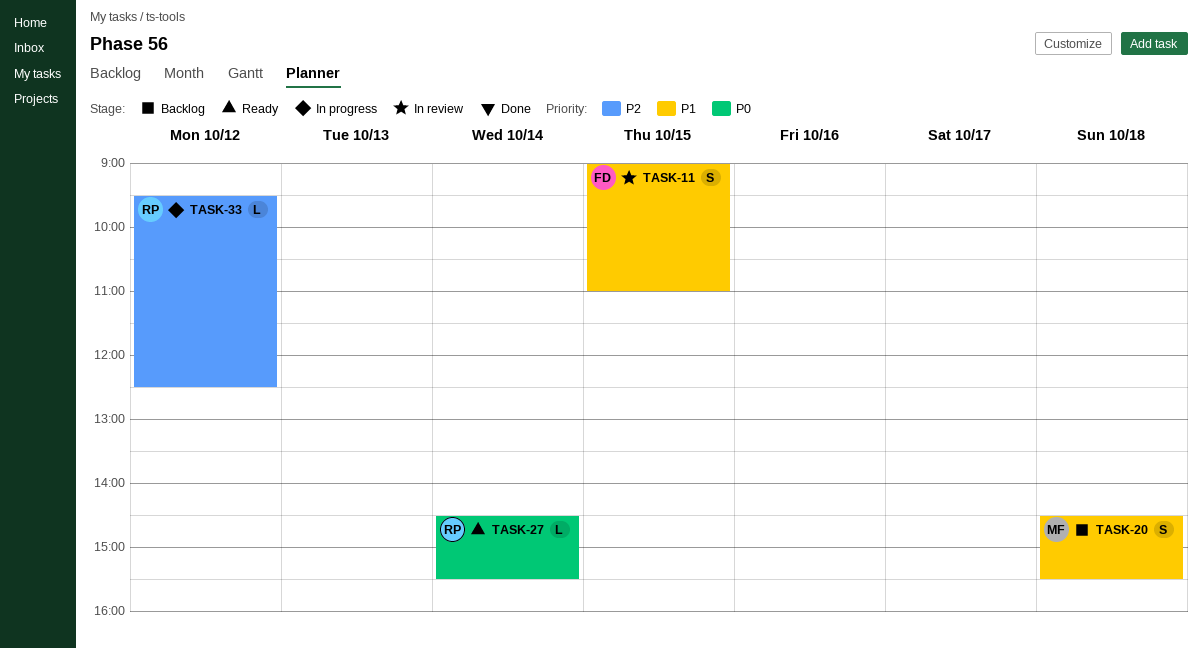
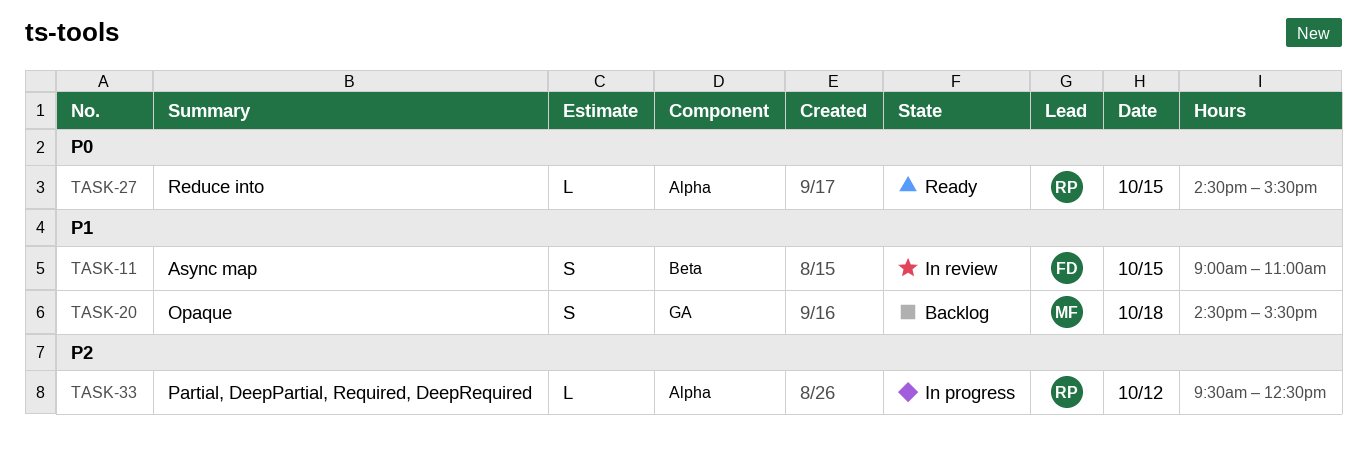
TASK-27, day: Oct 14 -> Oct 15

